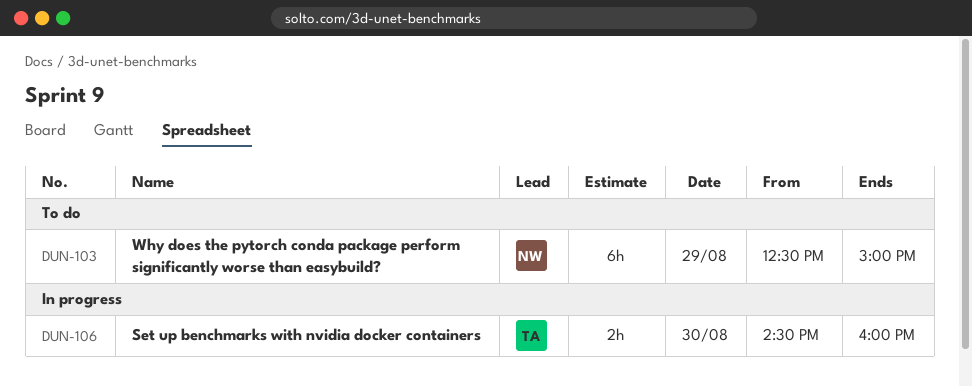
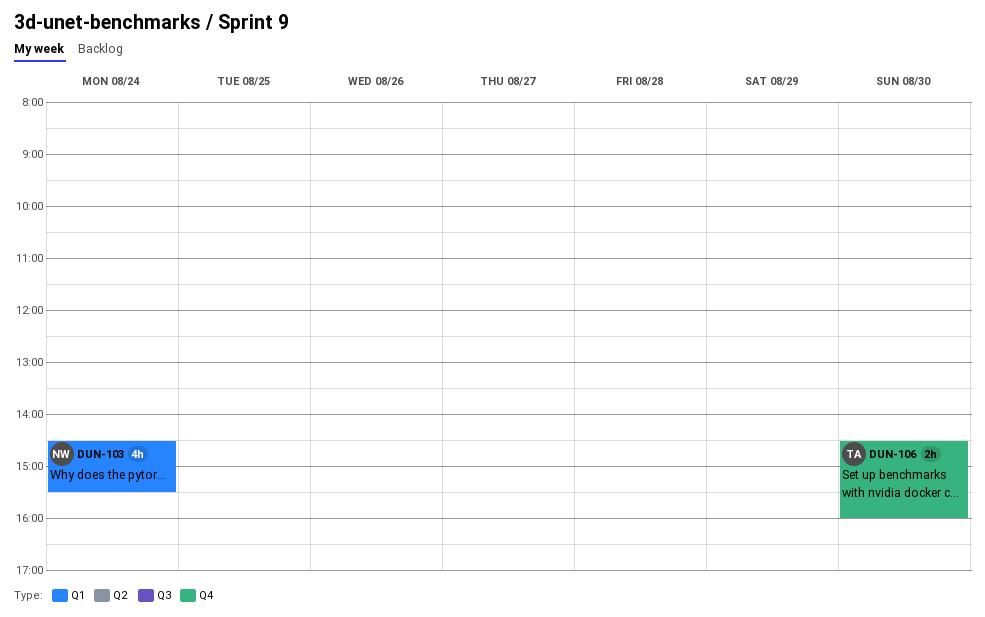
DUN-103, estimate: 6h -> 4h
DUN-103, day: Aug 29 -> Aug 24
DUN-103, begins: 12:30 -> 14:30
DUN-103, ends: 15:00 -> 15:30

